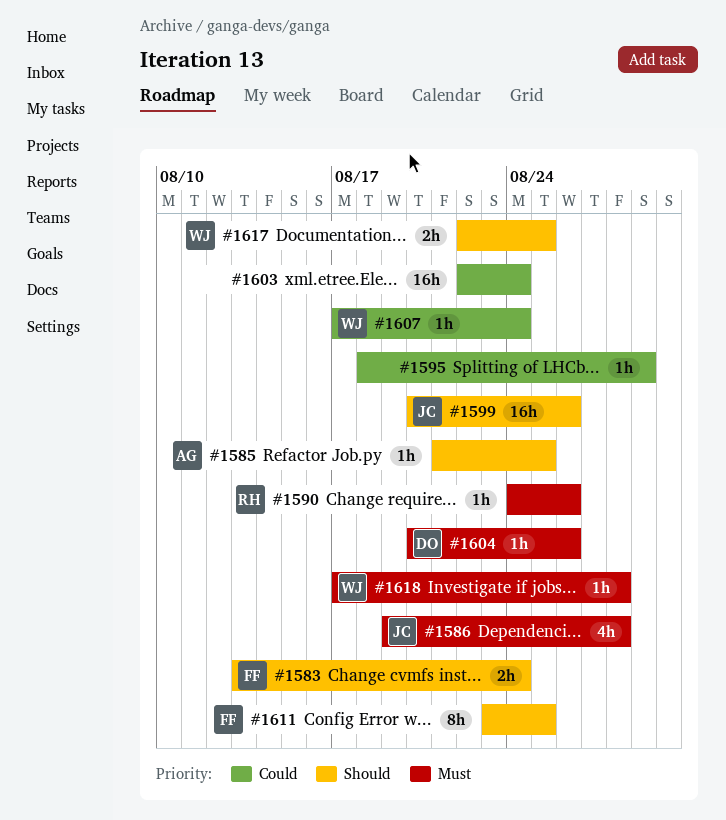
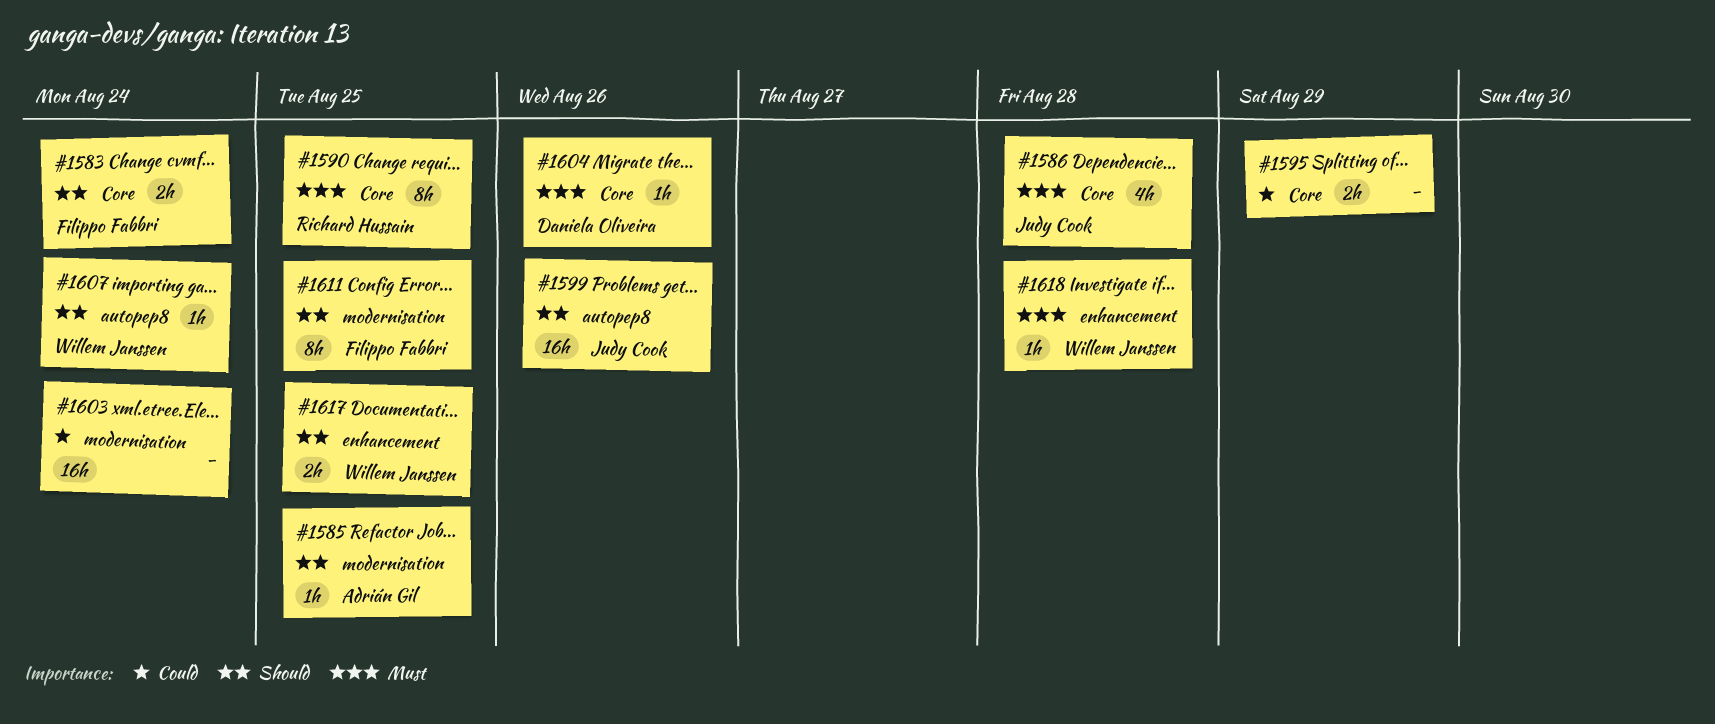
#1590, estimate: 1h -> 8h
#1590, due: Aug 26 -> Aug 25
#1595, estimate: 1h -> 2h
#1607, priority: Could -> Should

